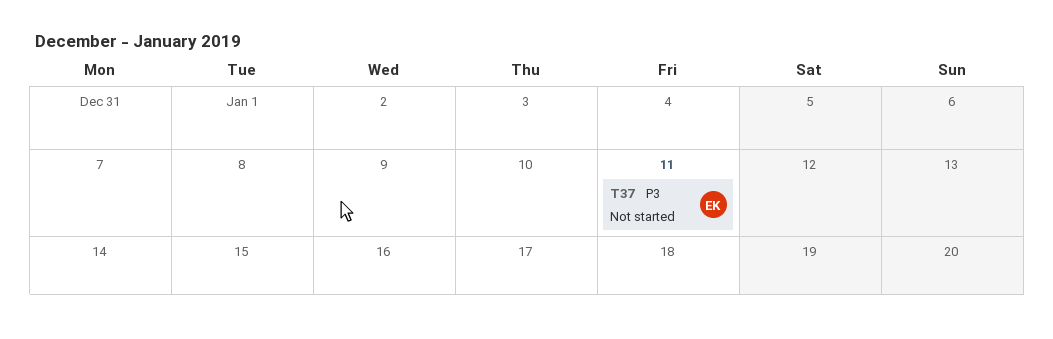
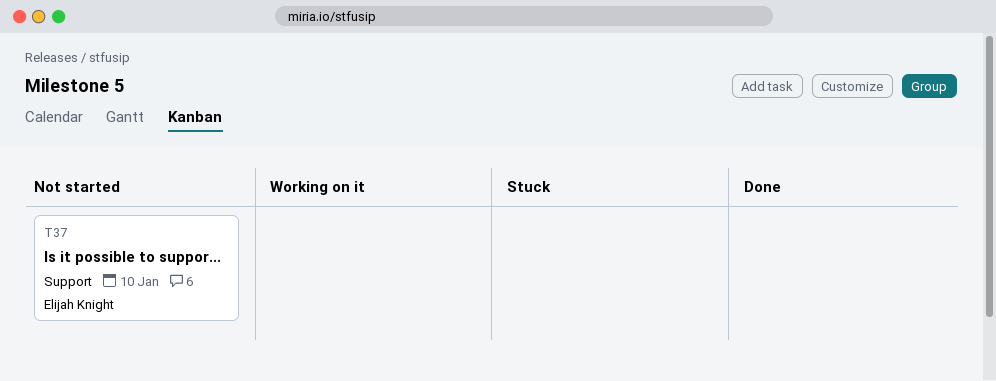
T37, due: Jan 11 -> Jan 10

